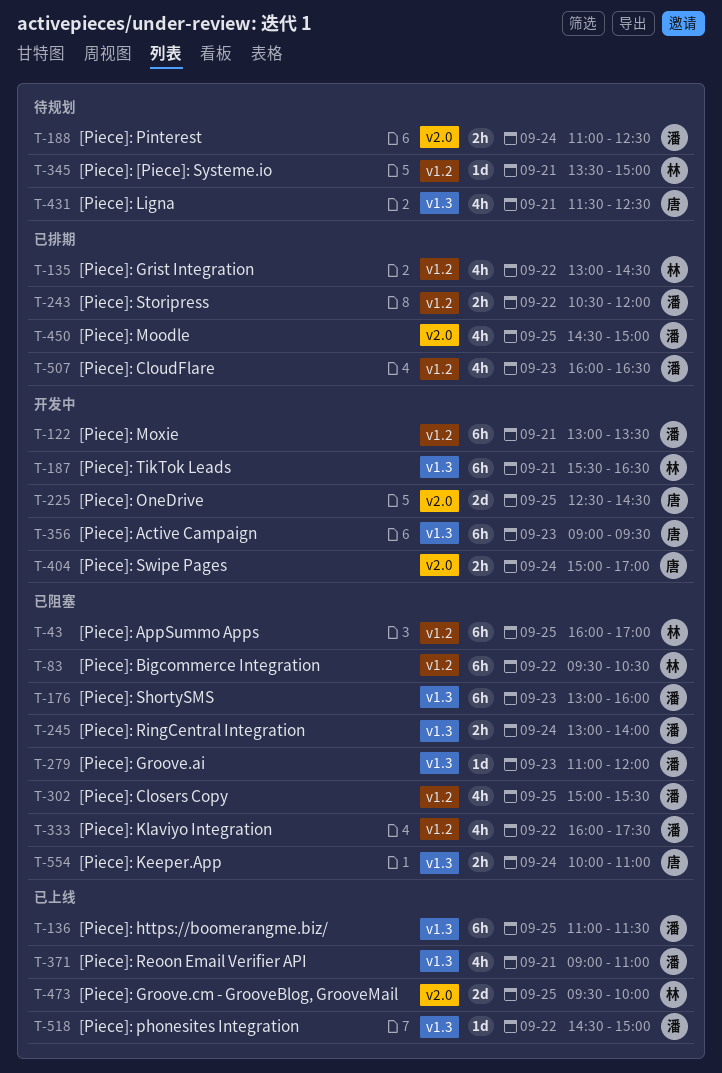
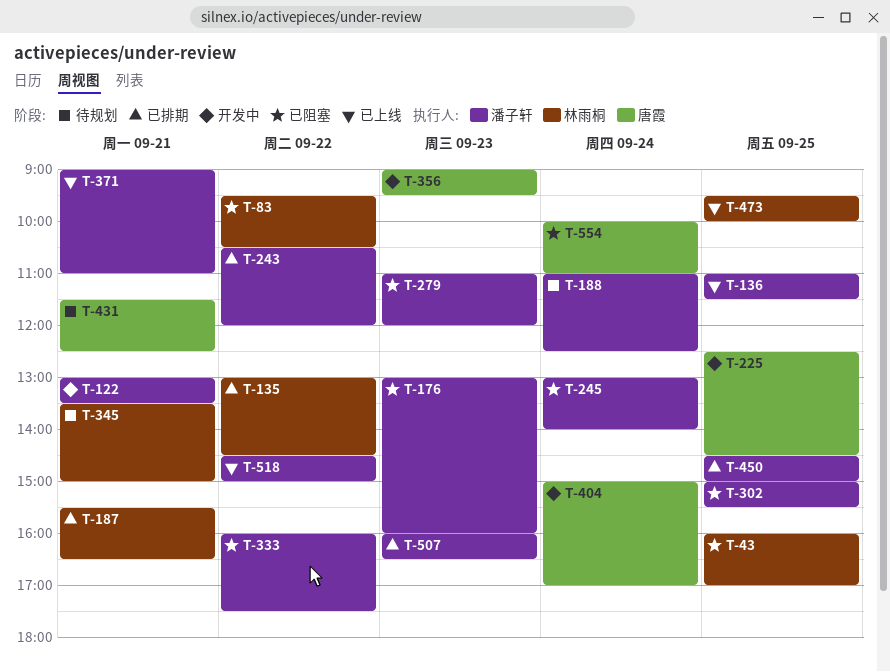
T-187, status: 开发中 -> 已排期

